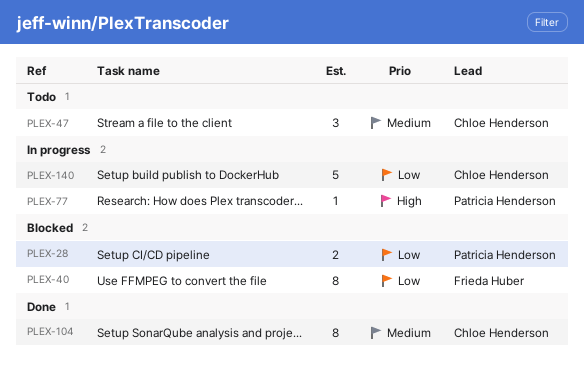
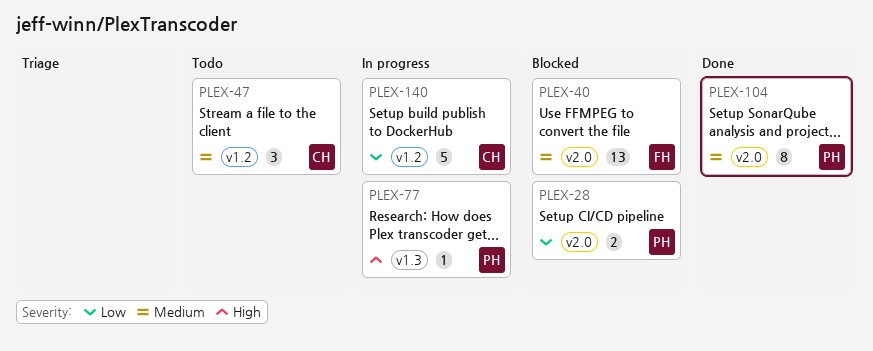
PLEX-40, priority: Low -> Medium
PLEX-40, estimate: 8 -> 13
PLEX-104, owner: Chloe Henderson -> Patricia Henderson

